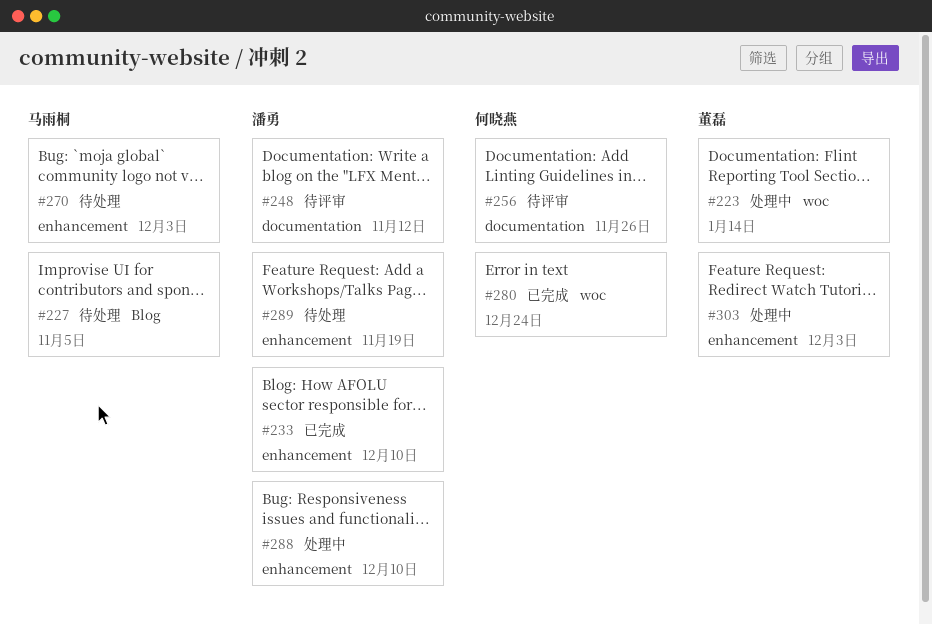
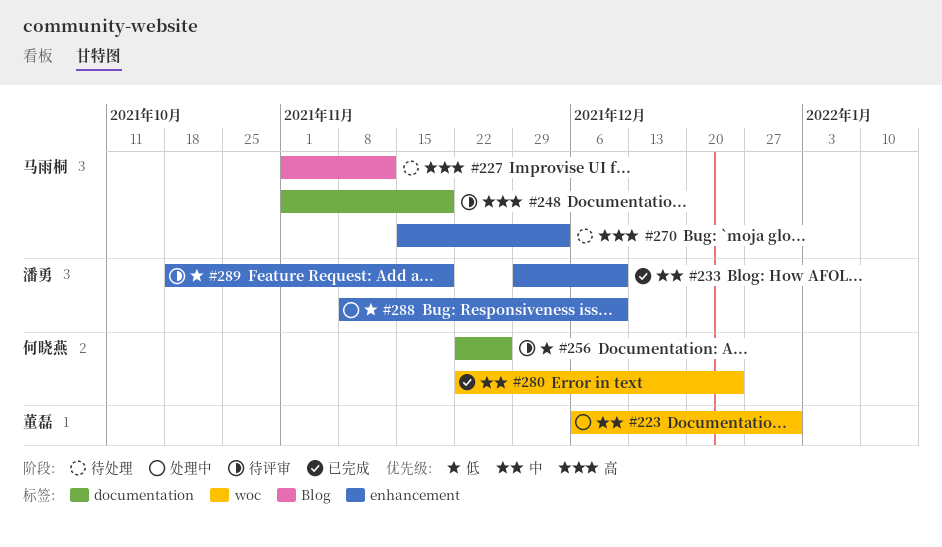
#223, due: Jan 14 -> Dec 31
#227, due: Nov 5 -> Nov 12
#248, owner: 潘勇 -> 马雨桐
#248, due: Nov 12 -> Nov 19
#289, status: 待处理 -> 待评审
#303: present -> none

